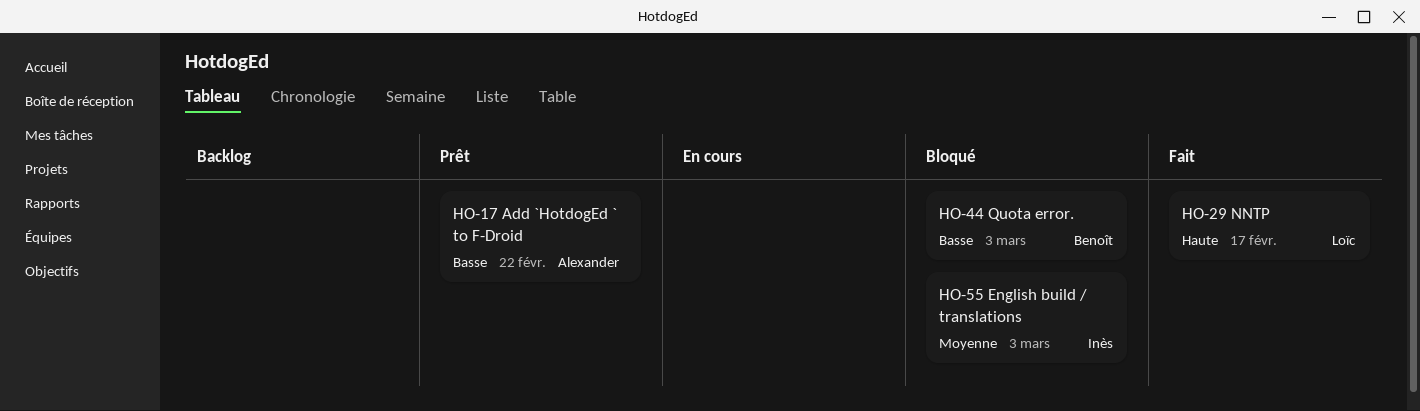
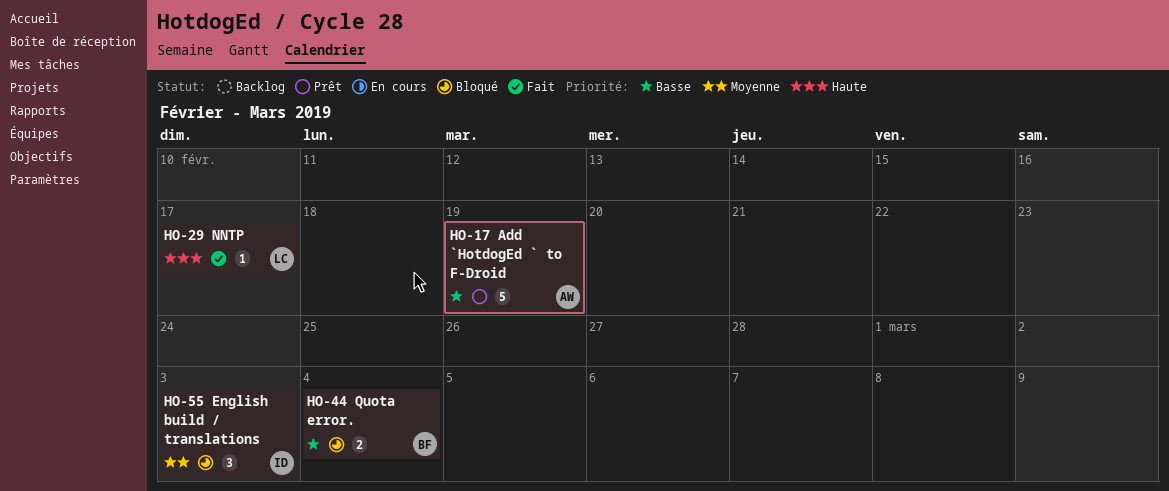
HO-17, due: Feb 22 -> Feb 19
HO-44, due: Mar 3 -> Mar 4

